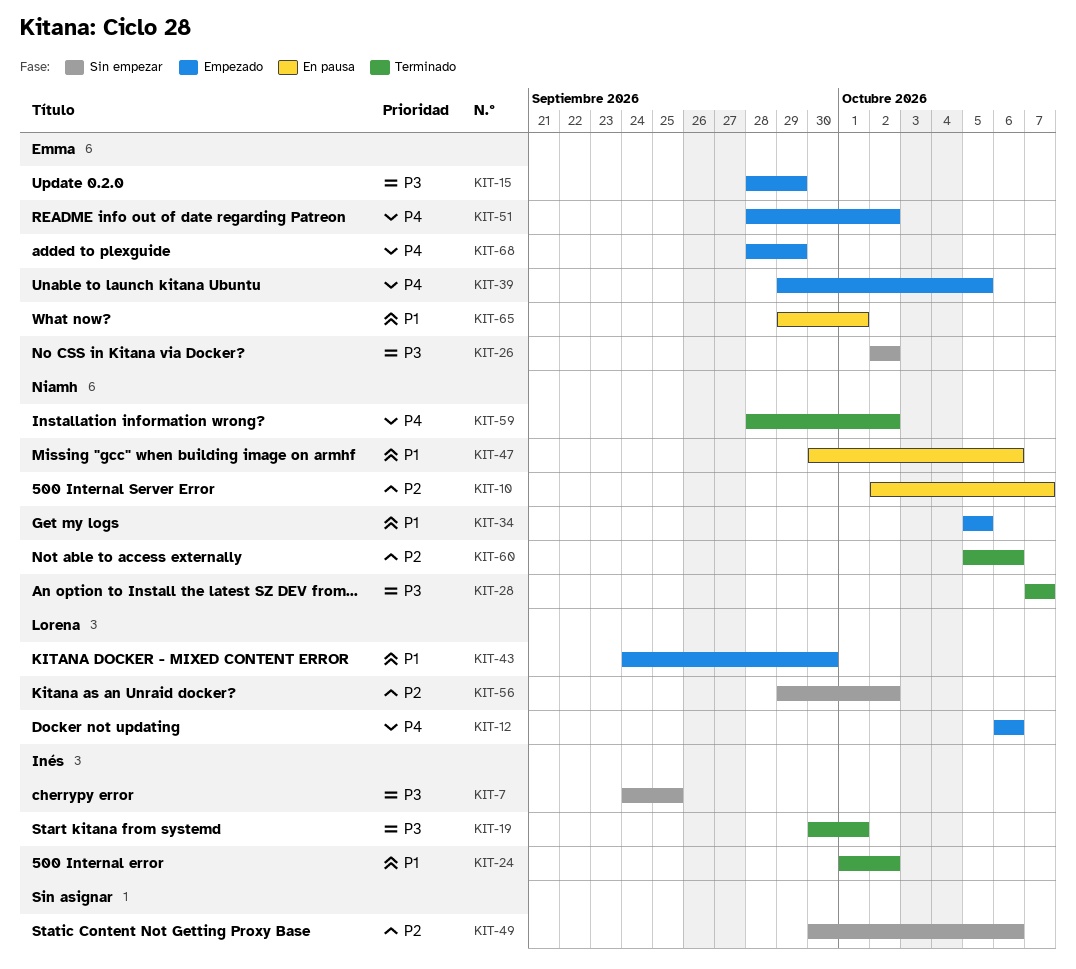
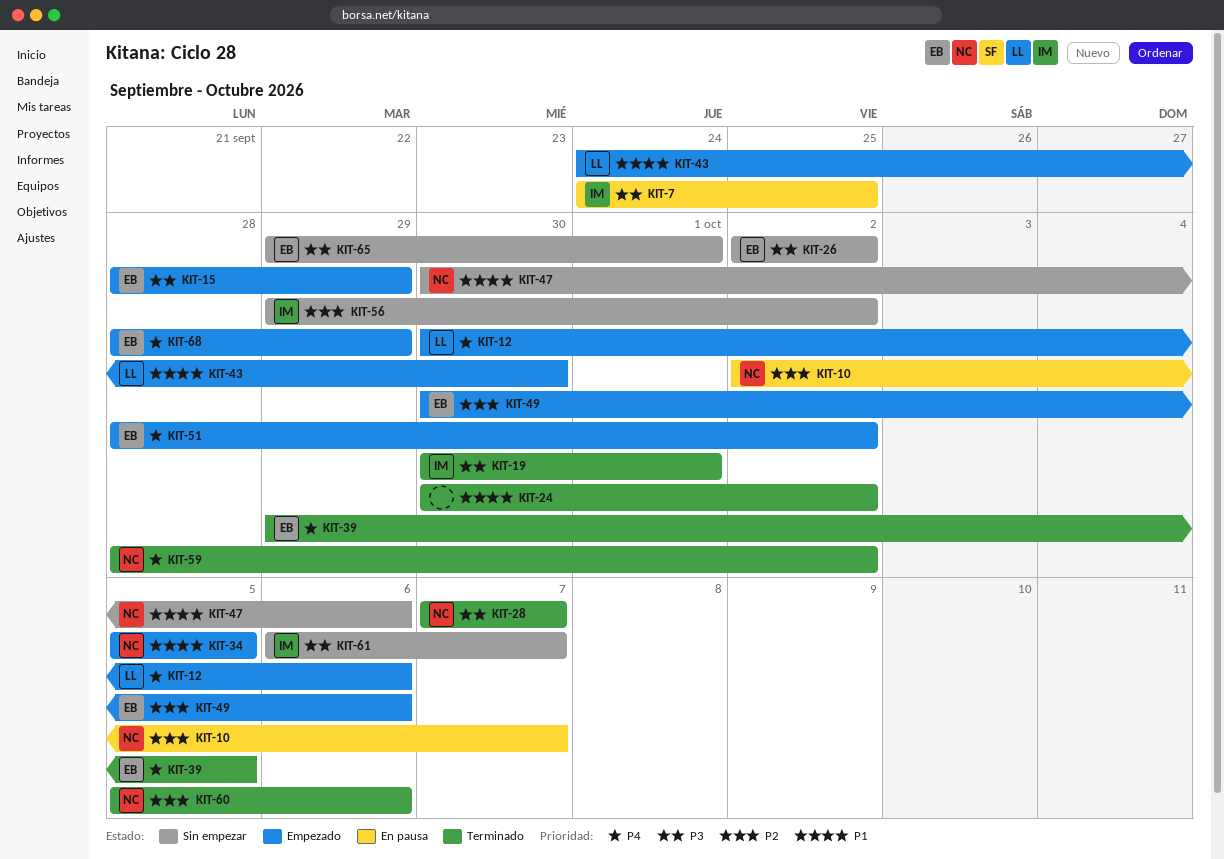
KIT-7, status: Sin empezar -> En pausa
KIT-12, start: Oct 6 -> Sep 30
KIT-24, owner: Inés -> none
KIT-24, start: Oct 1 -> Sep 30
KIT-39, status: Empezado -> Terminado
KIT-47, status: En pausa -> Sin empezar
KIT-49, status: Sin empezar -> Empezado
KIT-49, owner: none -> Emma
KIT-56, owner: Lorena -> Inés
KIT-61: none -> present
KIT-65, status: En pausa -> Sin empezar
KIT-65, priority: P1 -> P3

